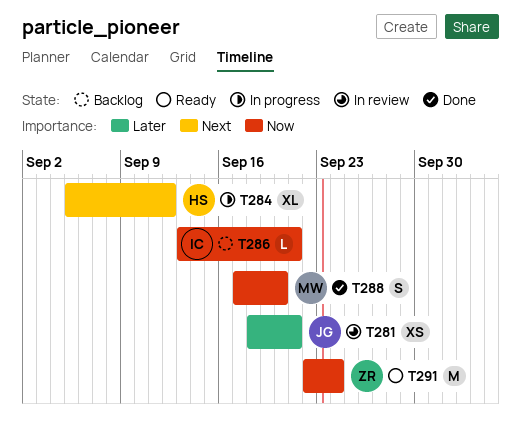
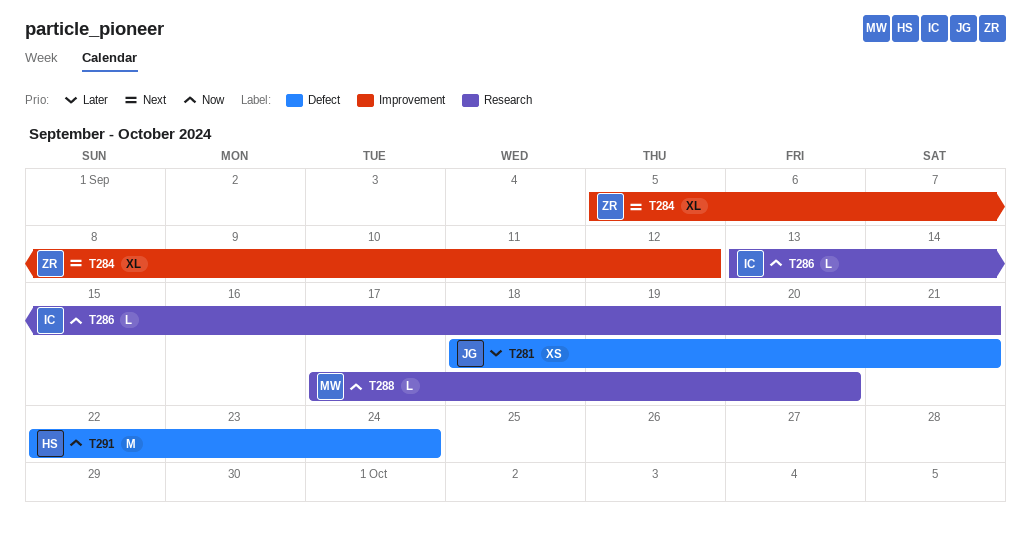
T284, owner: HS -> ZR
T288, estimate: S -> L
T291, owner: ZR -> HS

